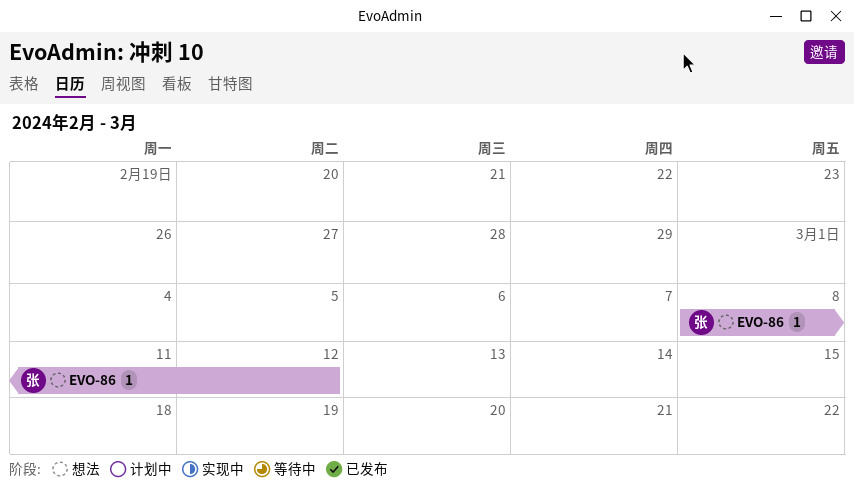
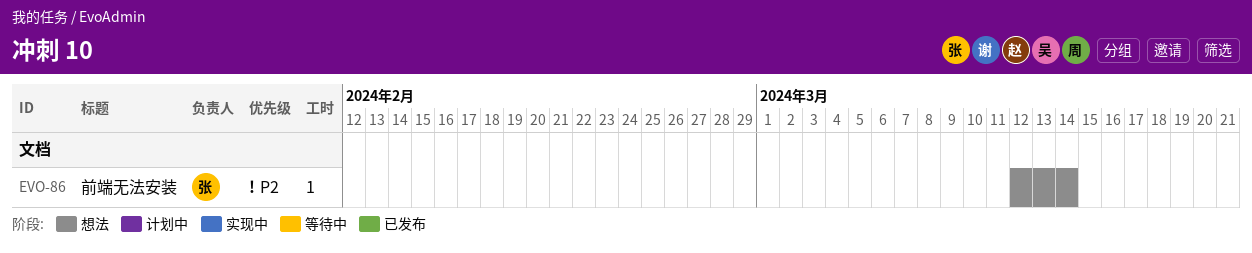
EVO-86, start: Mar 8 -> Mar 12
EVO-86, due: Mar 12 -> Mar 14

